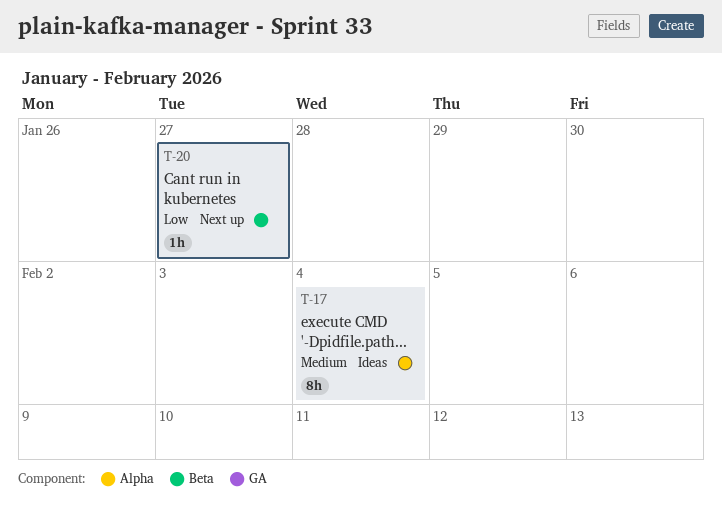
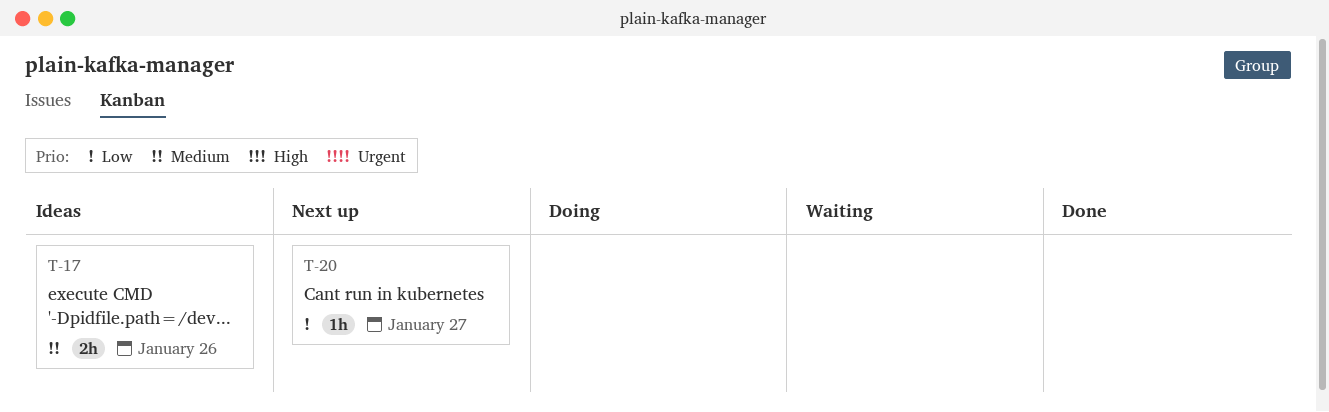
T-17, estimate: 8h -> 2h
T-17, due: Feb 4 -> Jan 26

